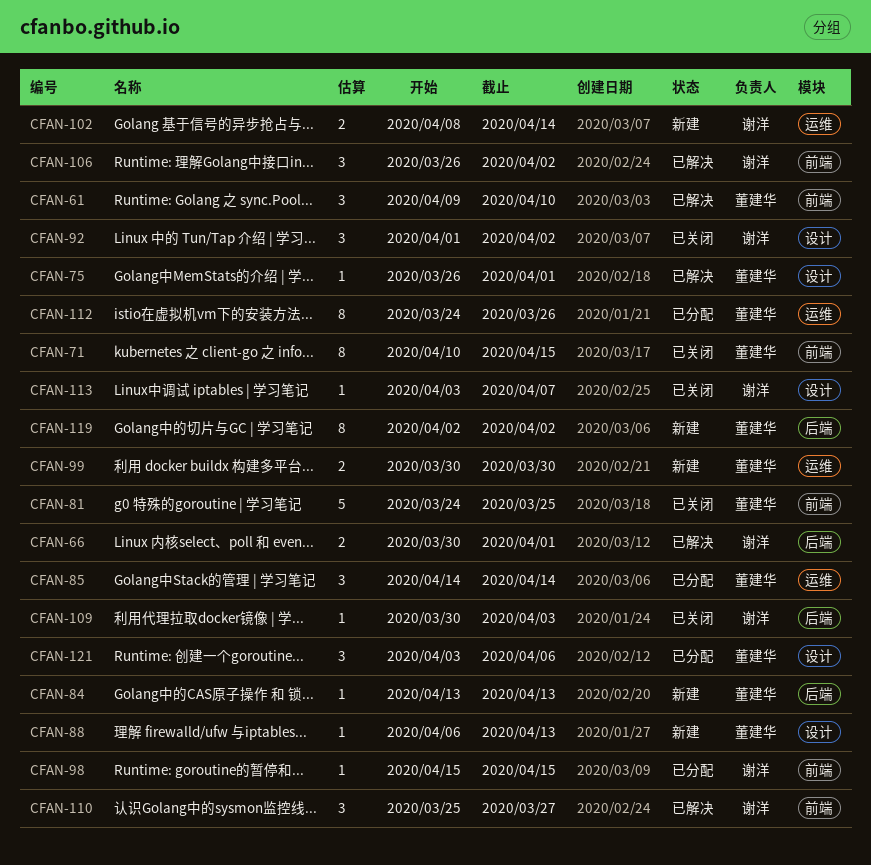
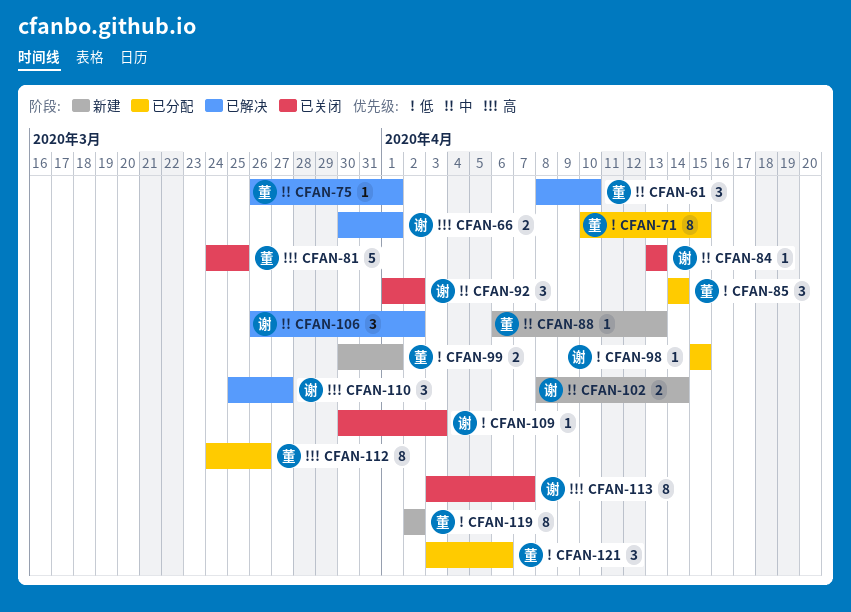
CFAN-61, start: Apr 9 -> Apr 8
CFAN-71, status: 已关闭 -> 已分配
CFAN-84, status: 新建 -> 已关闭
CFAN-84, owner: 董建华 -> 谢洋
CFAN-99, due: Mar 30 -> Apr 1
CFAN-113, estimate: 1 -> 8

